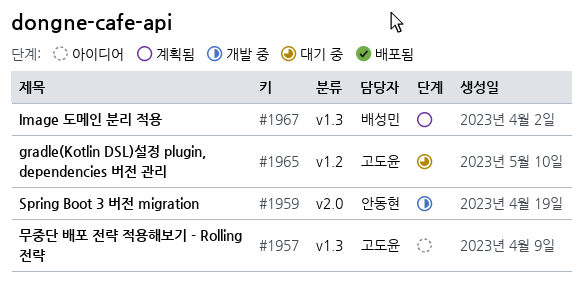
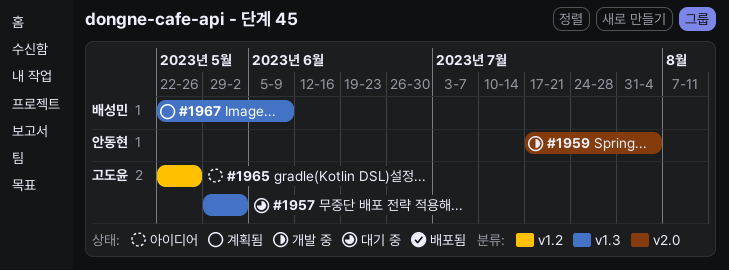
#1957, status: 아이디어 -> 대기 중
#1965, status: 대기 중 -> 아이디어

